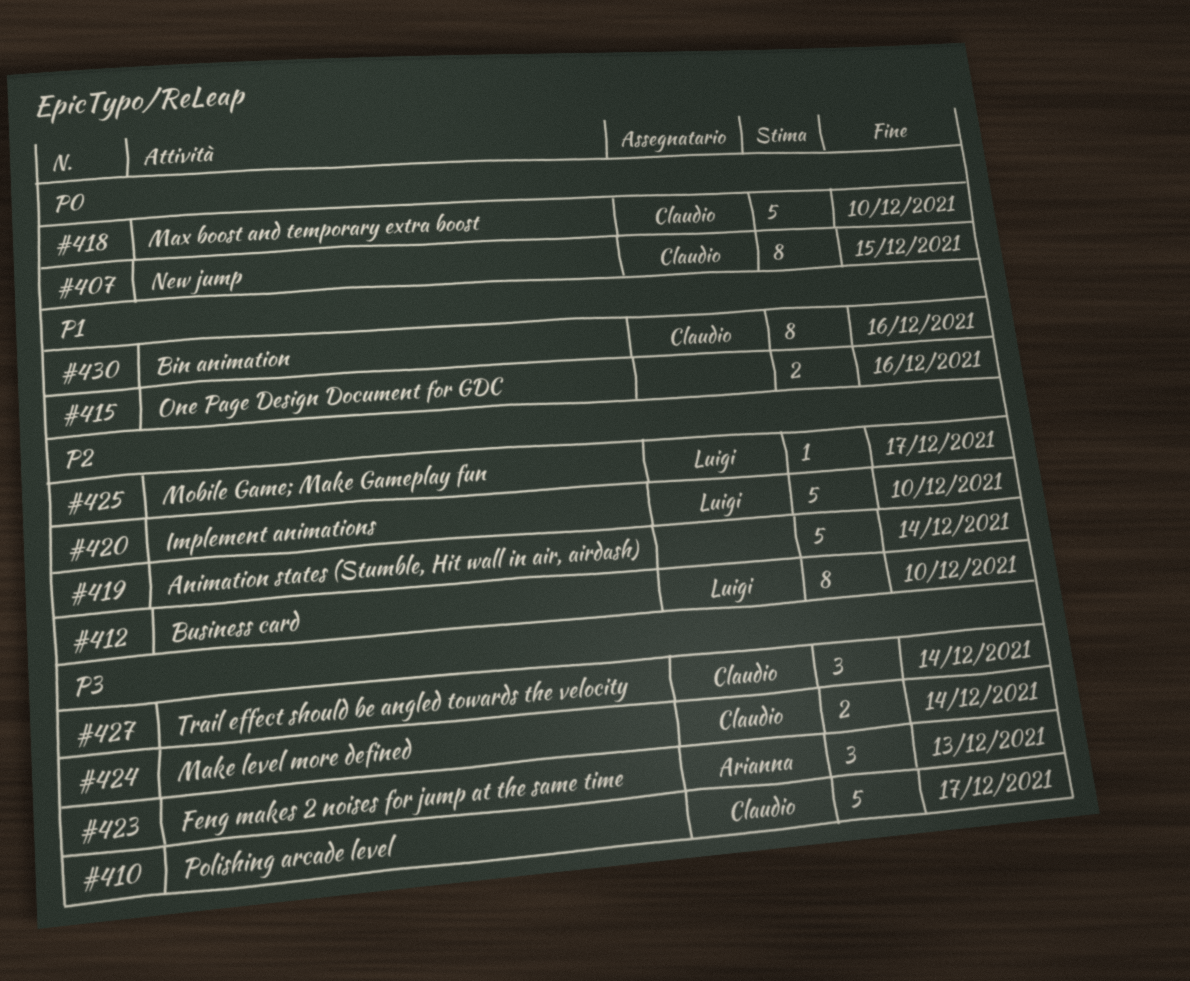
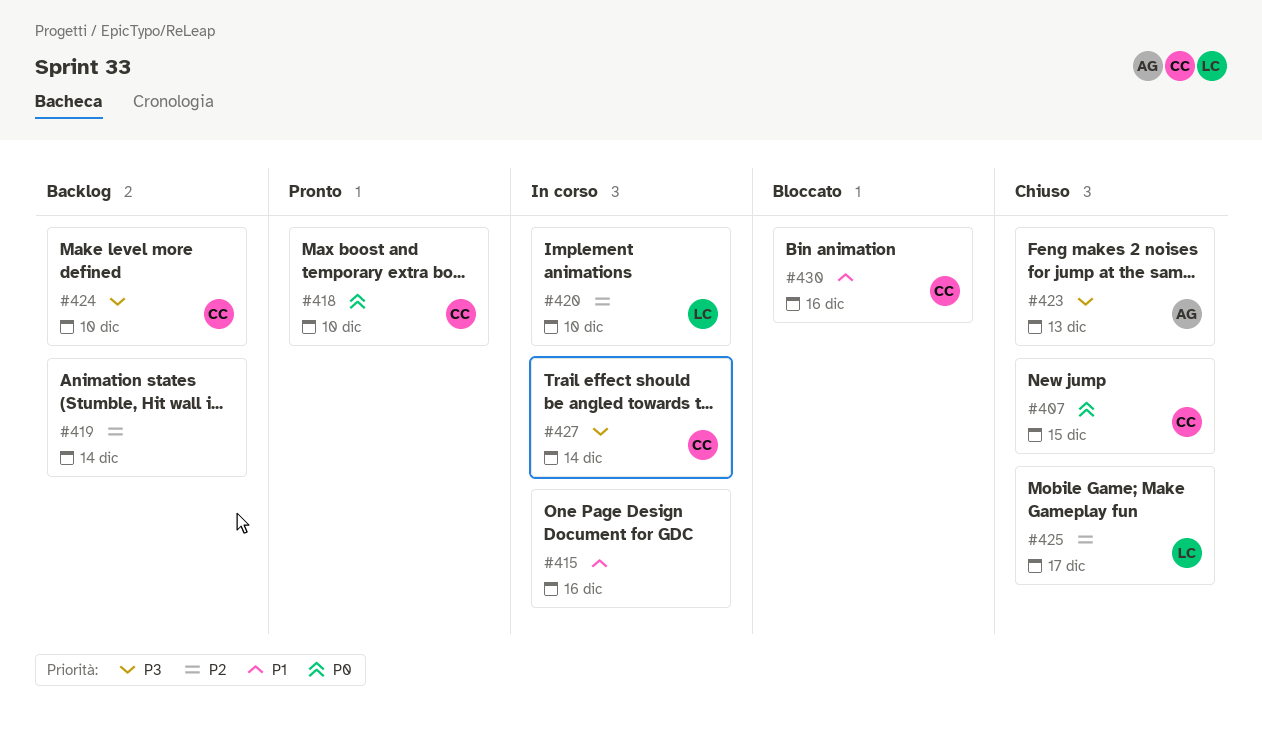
#410: present -> none
#412: present -> none
#424, due: Dec 14 -> Dec 10

